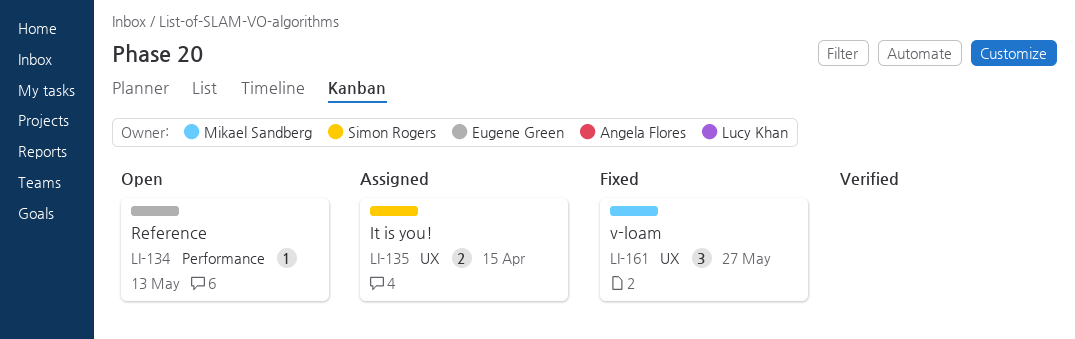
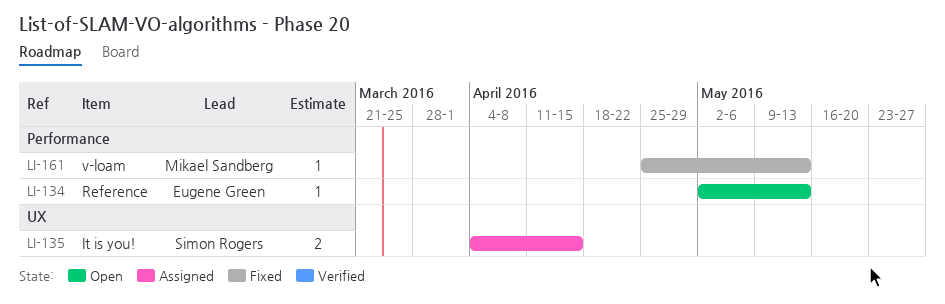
LI-161, label: UX -> Performance
LI-161, estimate: 3 -> 1
LI-161, due: May 27 -> May 13

